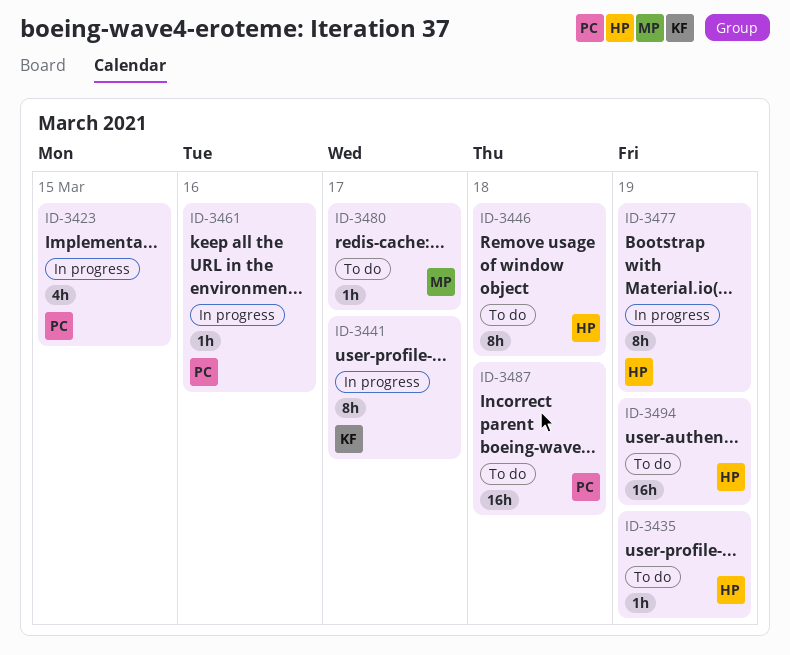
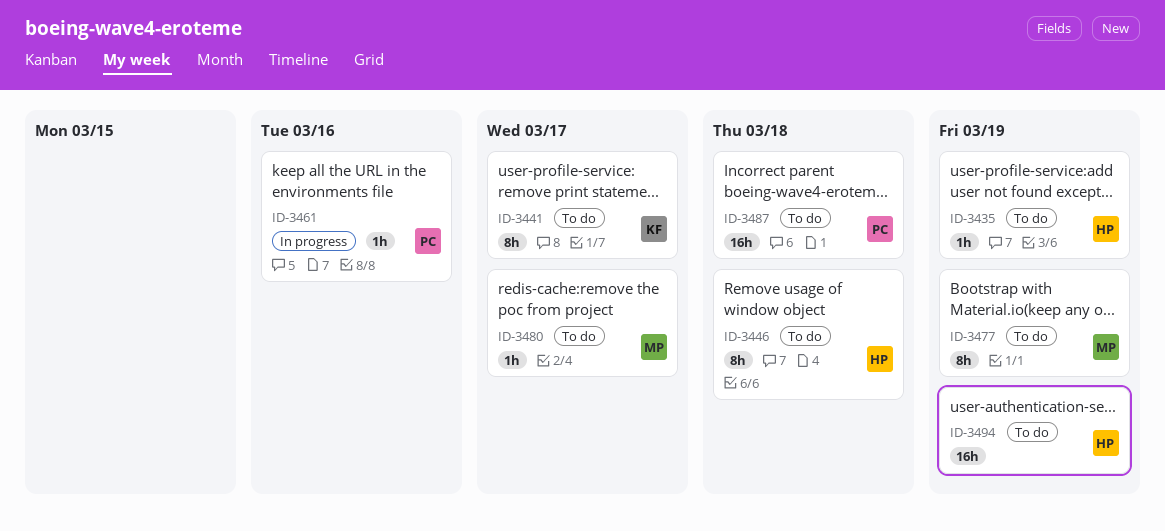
ID-3423: present -> none
ID-3441, status: In progress -> To do
ID-3477, status: In progress -> To do
ID-3477, owner: HP -> MP

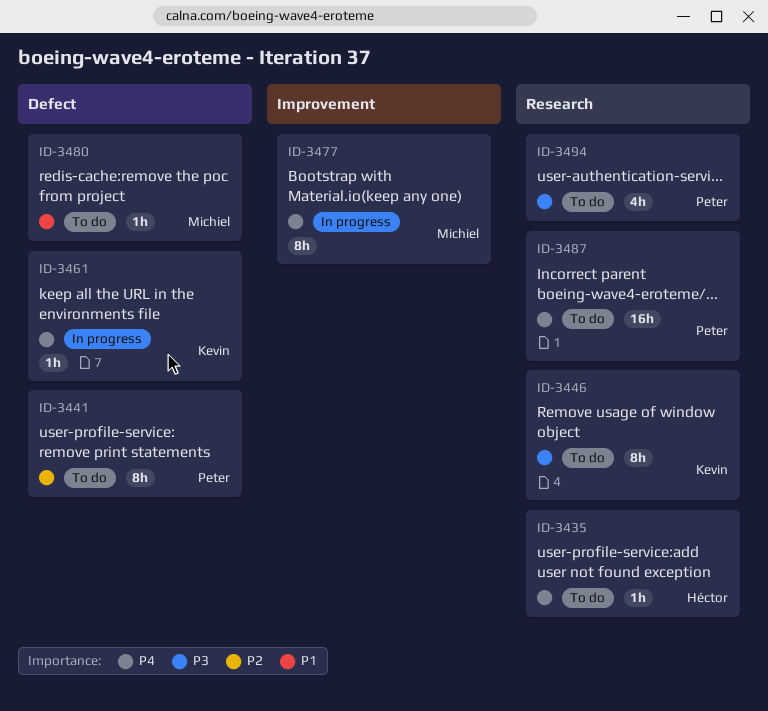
ID-3441, owner: Kevin -> Peter
ID-3446, owner: Héctor -> Kevin
ID-3461, owner: Peter -> Kevin
ID-3477, status: To do -> In progress
ID-3494, owner: Héctor -> Peter
ID-3494, estimate: 16h -> 4h

